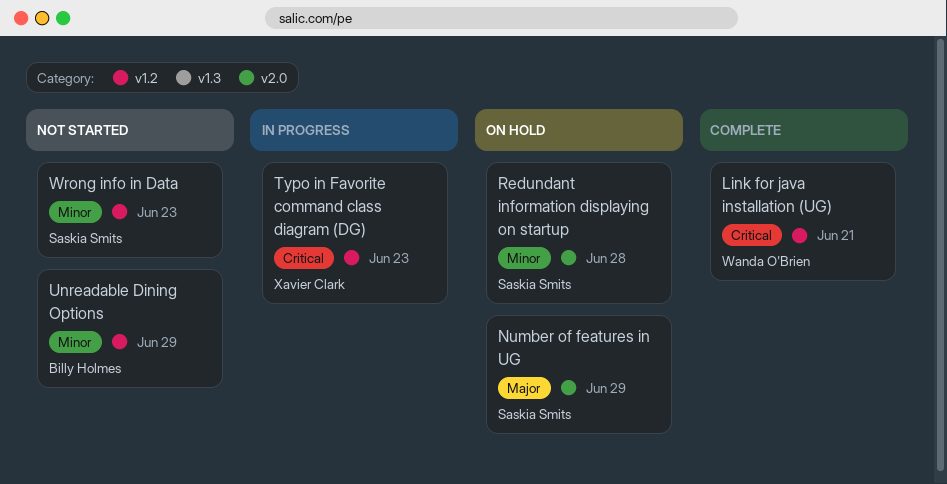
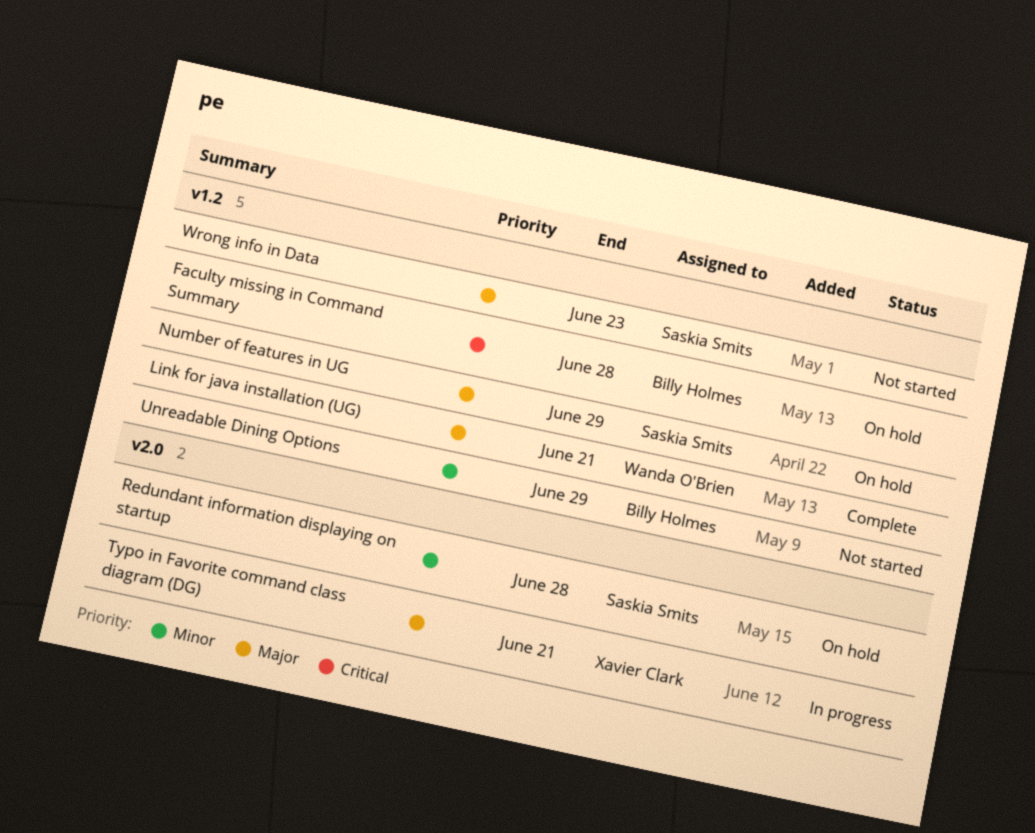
Faculty missing in Command Summary: none -> present
Link for java installation (UG), priority: Critical -> Major
Number of features in UG, label: v2.0 -> v1.2
Typo in Favorite command class diagram (DG), priority: Critical -> Major
Typo in Favorite command class diagram (DG), label: v1.2 -> v2.0
Typo in Favorite command class diagram (DG), due: Jun 23 -> Jun 21
Wrong info in Data, priority: Minor -> Major

